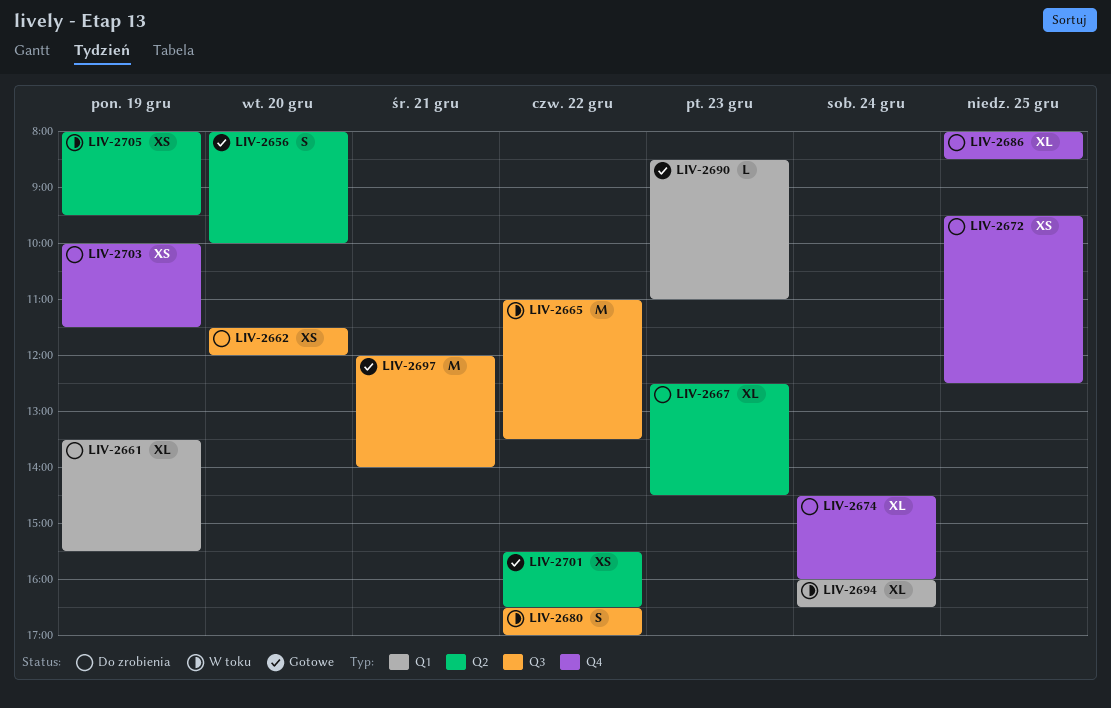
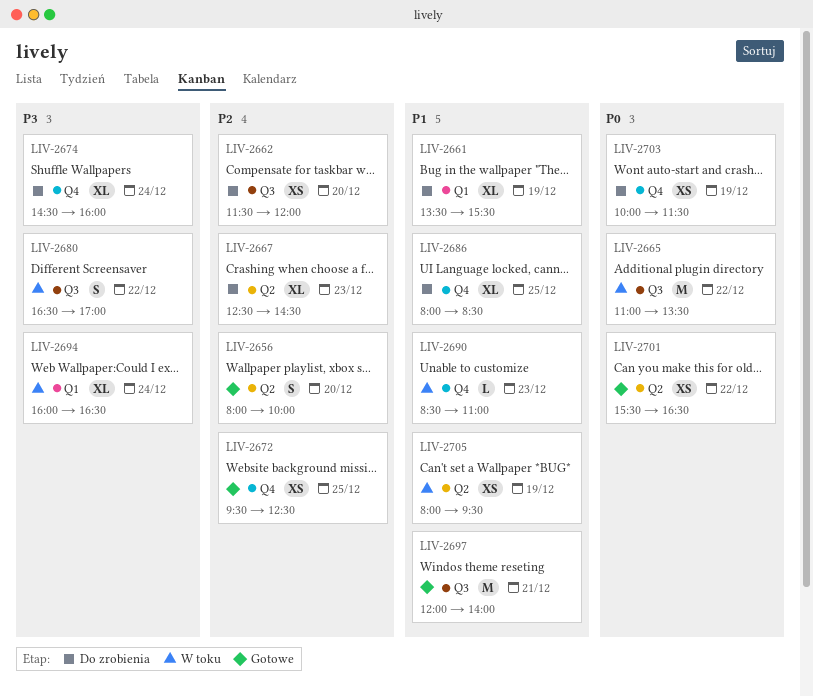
LIV-2672, status: Do zrobienia -> Gotowe
LIV-2690, status: Gotowe -> W toku
LIV-2690, label: Q1 -> Q4

